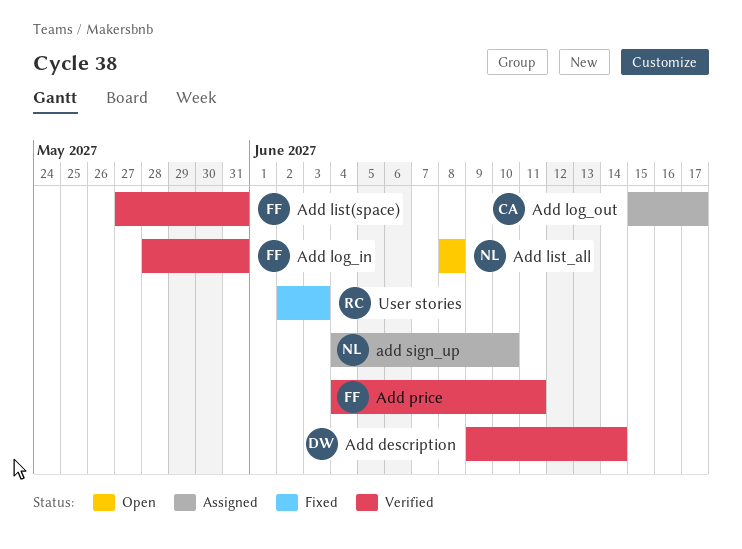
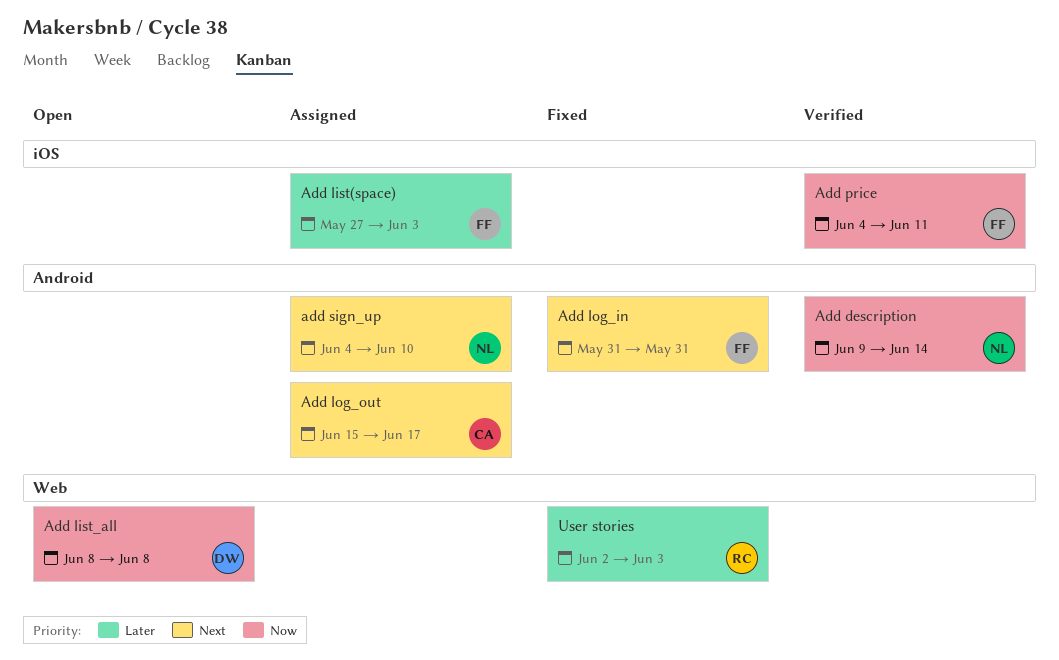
Add description, owner: DW -> NL
Add list(space), status: Verified -> Assigned
Add list(space), due: May 31 -> Jun 3
Add list_all, owner: NL -> DW
Add log_in, status: Verified -> Fixed
Add log_in, start: May 28 -> May 31

